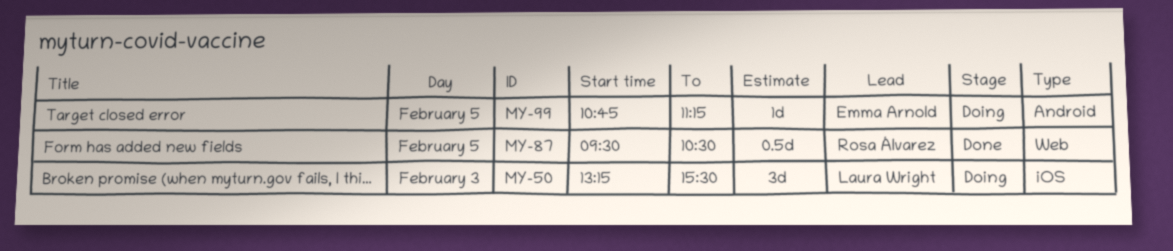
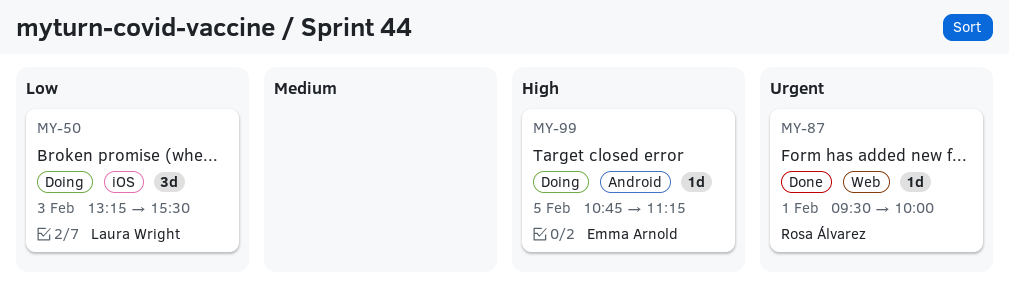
MY-87, estimate: 0.5d -> 1d
MY-87, day: Feb 5 -> Feb 1
MY-87, ends: 10:30 -> 10:00

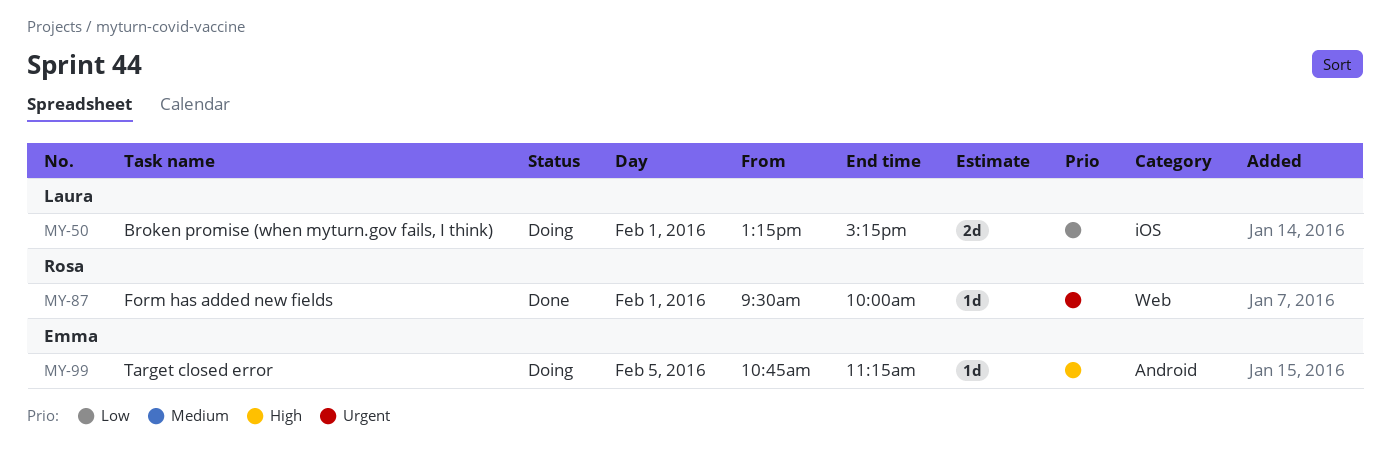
MY-50, estimate: 3d -> 2d
MY-50, day: Feb 3 -> Feb 1
MY-50, ends: 15:30 -> 15:15

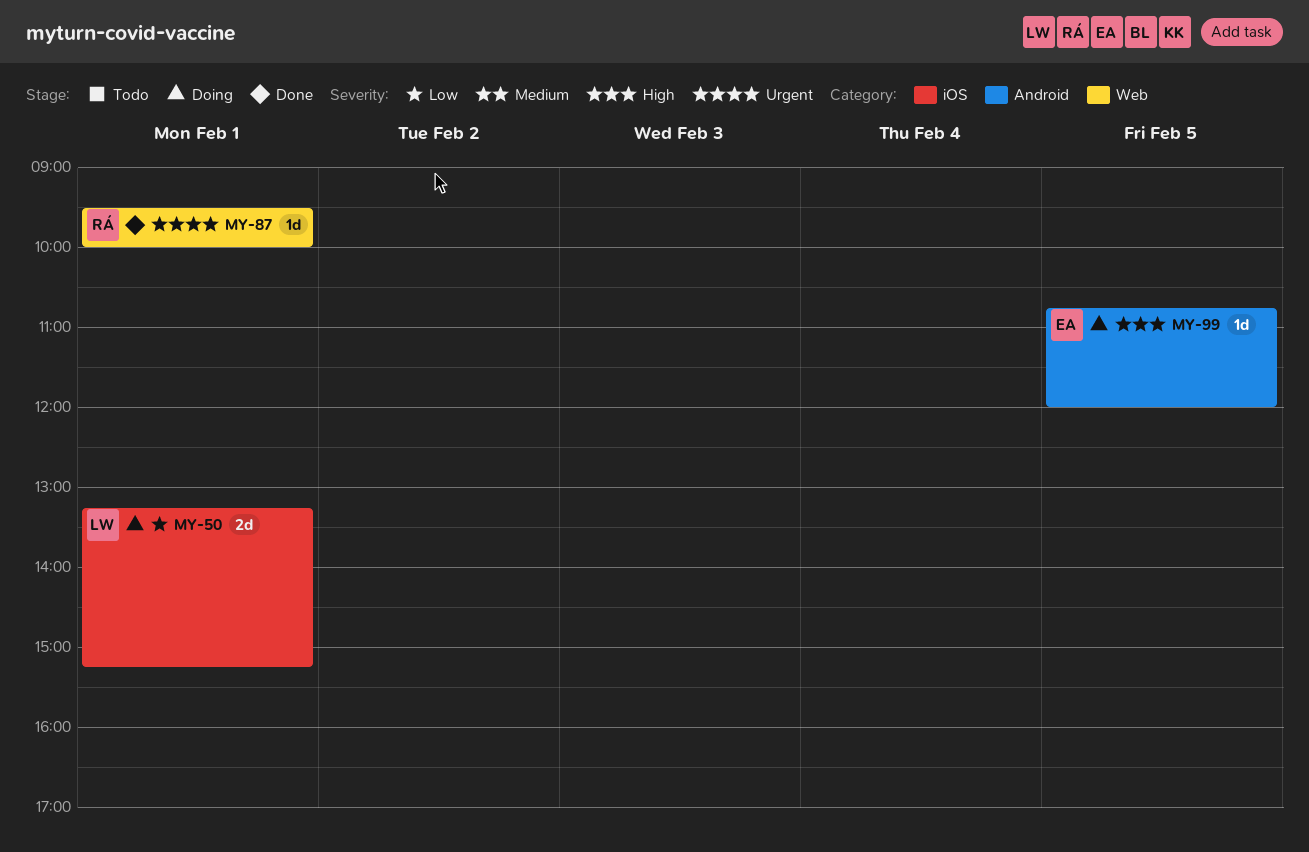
MY-99, ends: 11:15 -> 12:00

